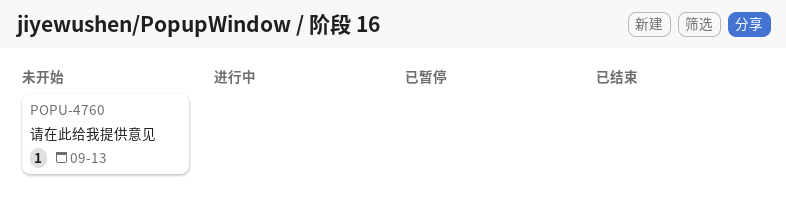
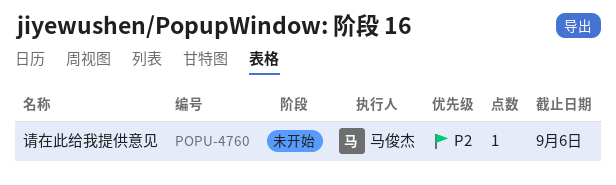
POPU-4760, due: Sep 13 -> Sep 6

